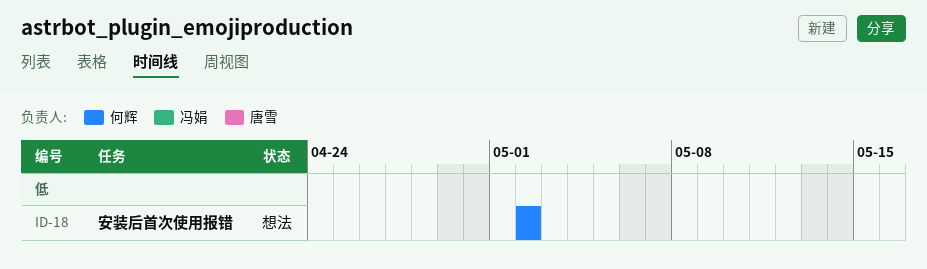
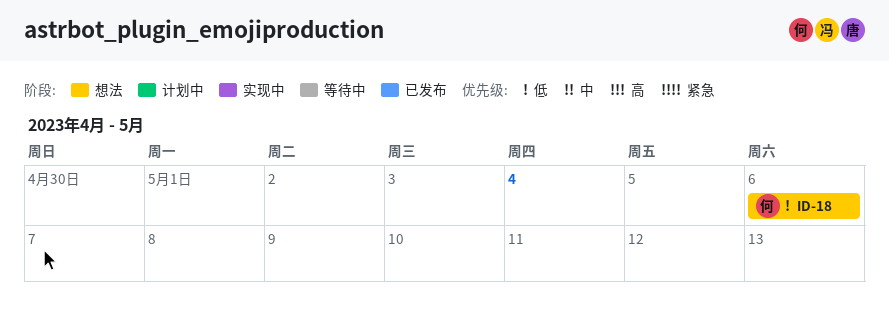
ID-18, start: May 2 -> May 6
ID-18, due: May 2 -> May 6

